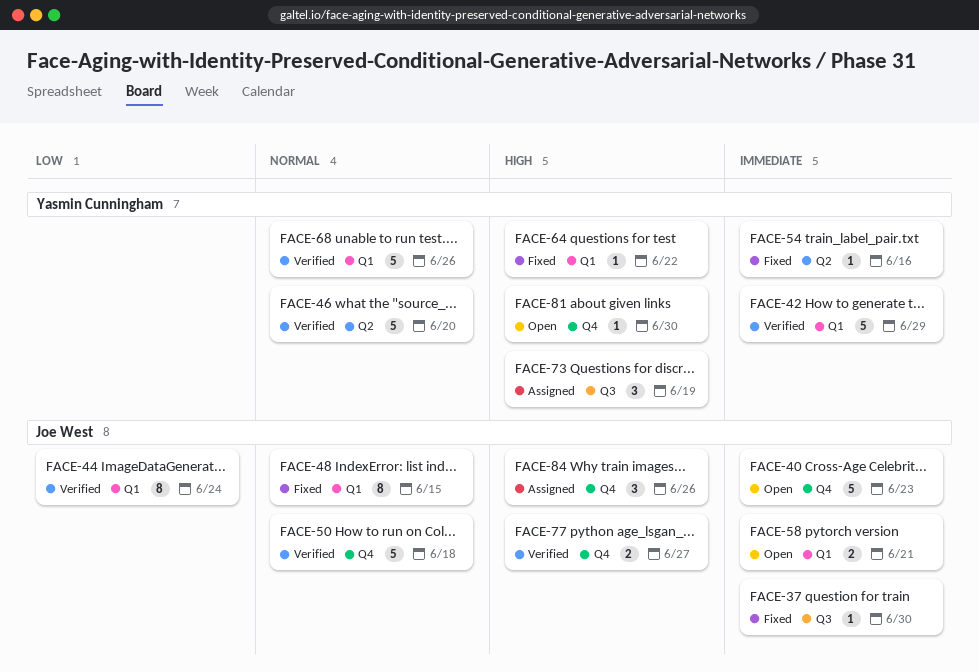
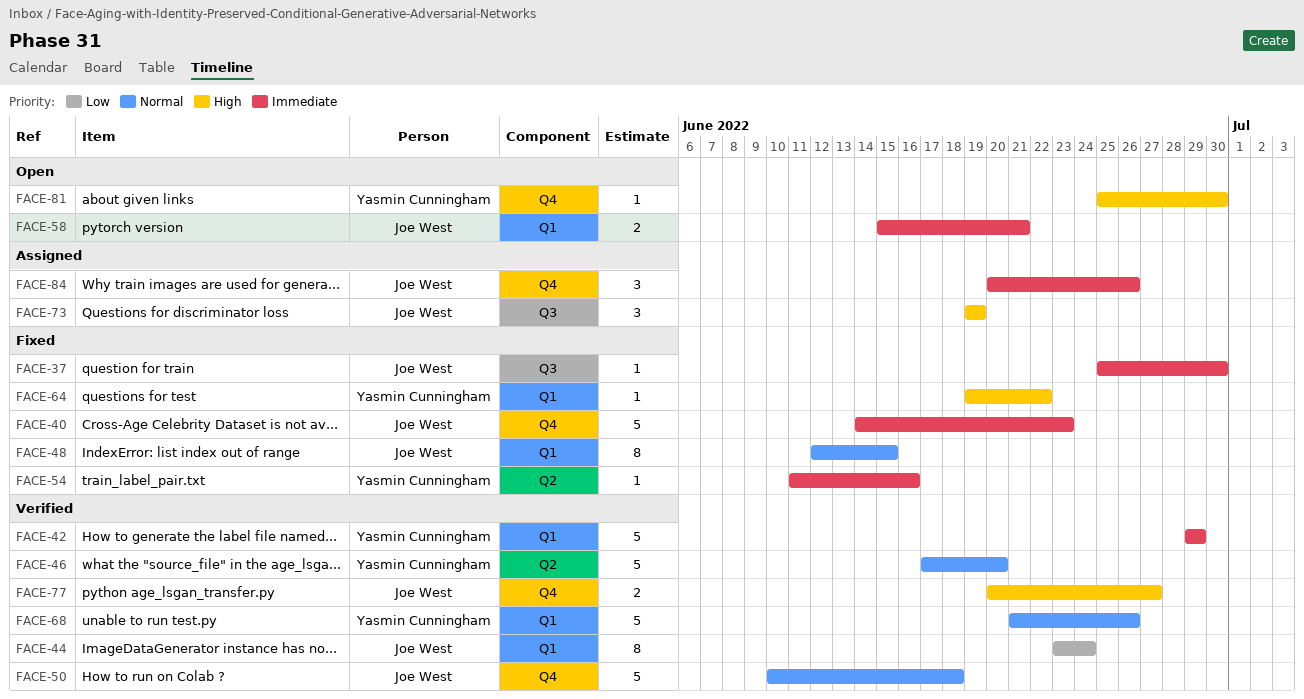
FACE-40, status: Open -> Fixed
FACE-73, owner: Yasmin Cunningham -> Joe West
FACE-84, priority: High -> Immediate

